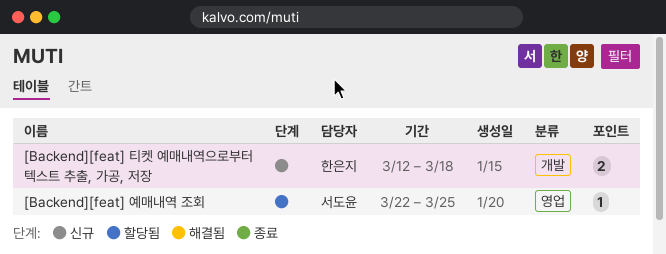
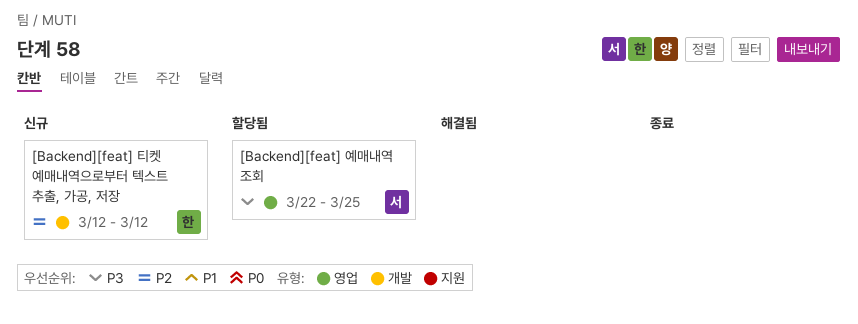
[Backend][feat] 티켓 예매내역으로부터 텍스트 추출, 가공, 저장, due: Mar 18 -> Mar 12

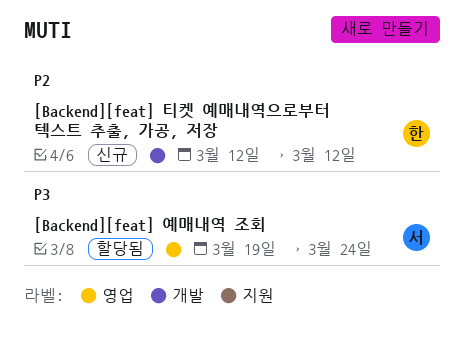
[Backend][feat] 예매내역 조회, start: Mar 22 -> Mar 19
[Backend][feat] 예매내역 조회, due: Mar 25 -> Mar 24

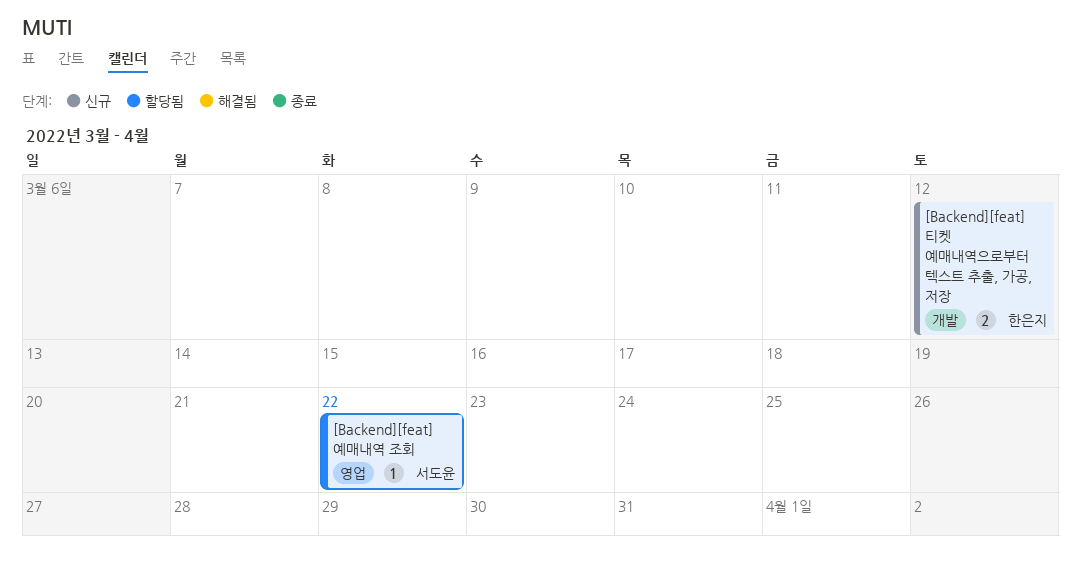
[Backend][feat] 예매내역 조회, due: Mar 24 -> Mar 22

